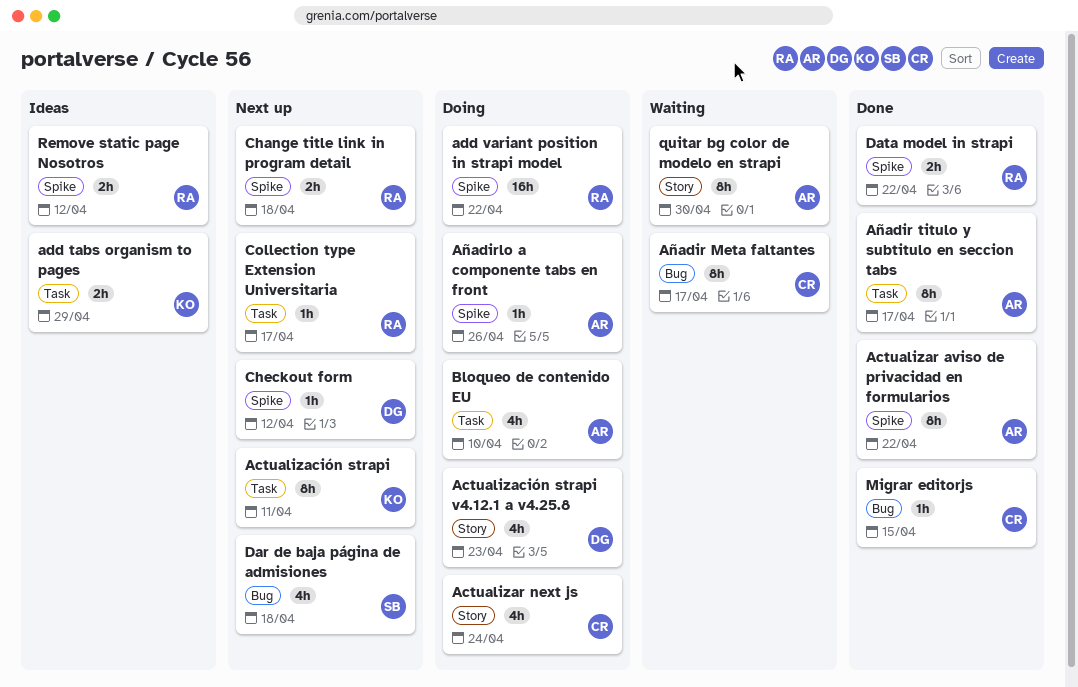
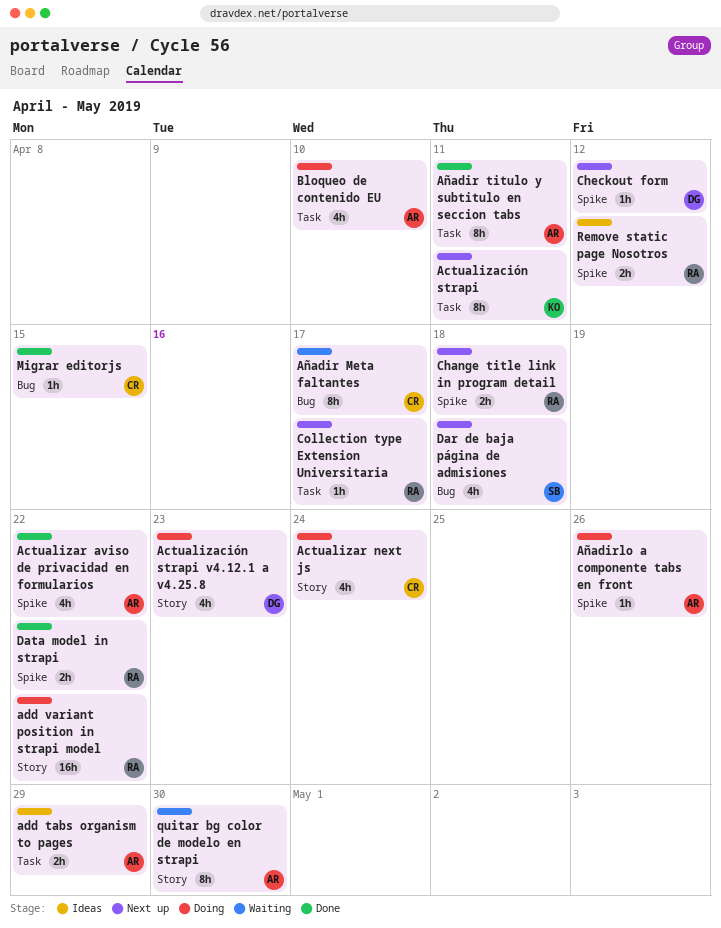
Actualizar aviso de privacidad en formularios, estimate: 8h -> 4h
add tabs organism to pages, owner: KO -> AR
add variant position in strapi model, label: Spike -> Story
Añadir titulo y subtitulo en seccion tabs, due: Apr 17 -> Apr 11

